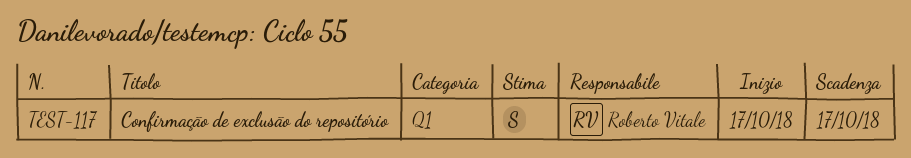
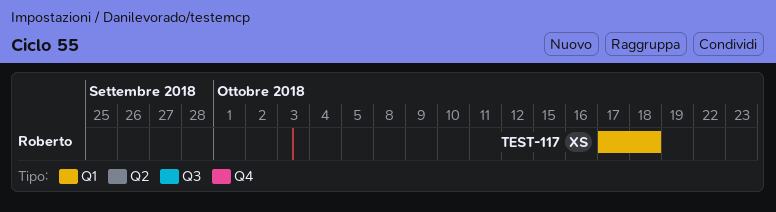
TEST-117, estimate: S -> XS
TEST-117, due: Oct 17 -> Oct 18

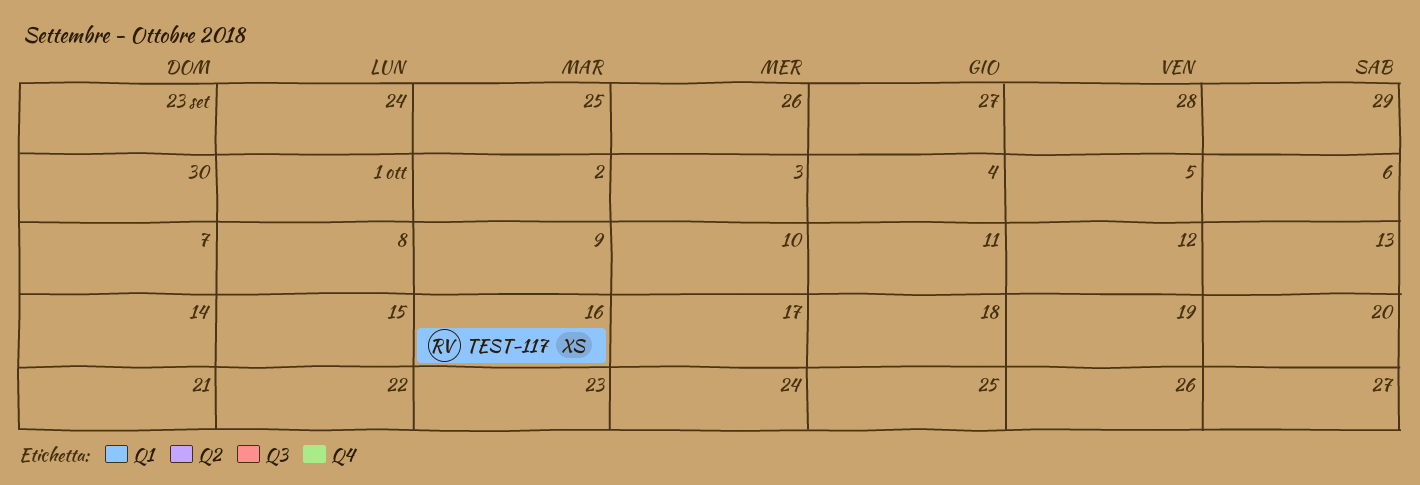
TEST-117, start: Oct 17 -> Oct 16
TEST-117, due: Oct 18 -> Oct 16

